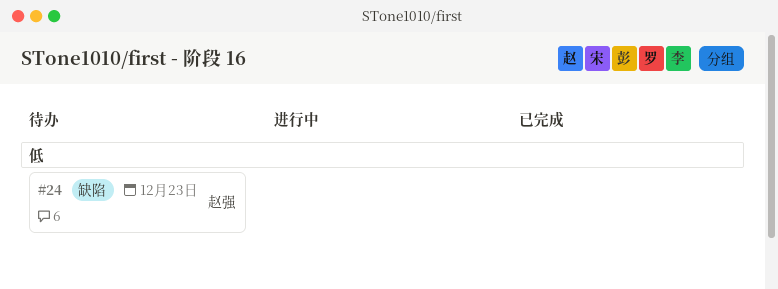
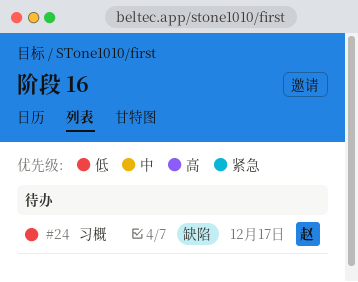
#24, due: Dec 23 -> Dec 17

